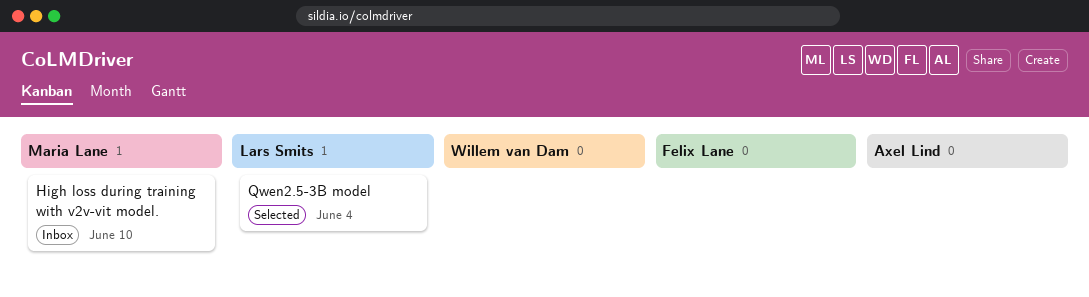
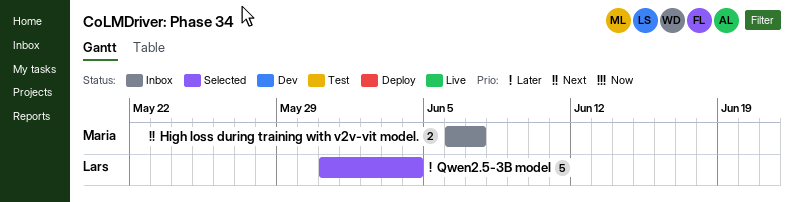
High loss during training with v2v-vit model., due: Jun 10 -> Jun 7

